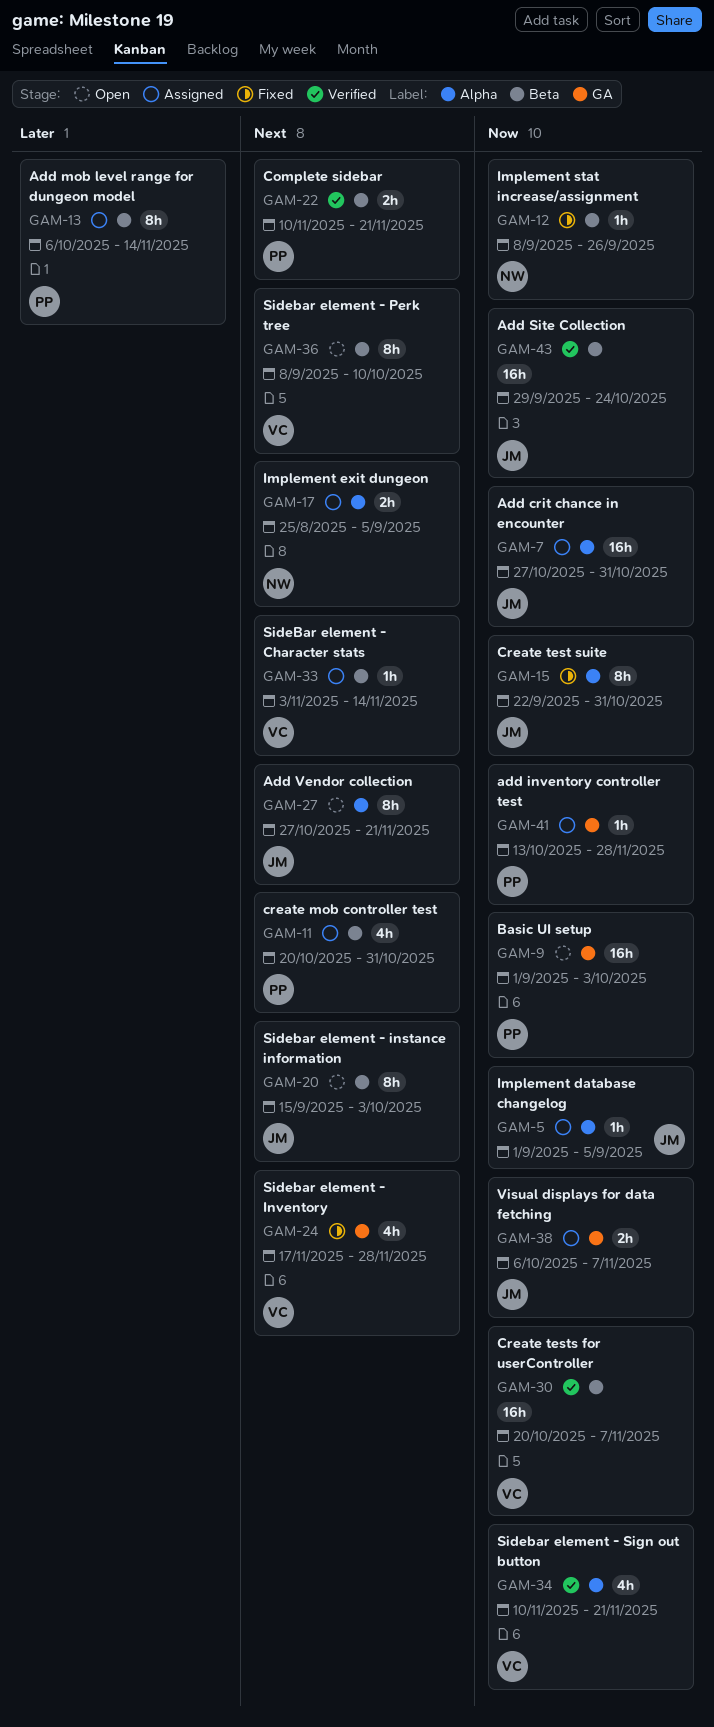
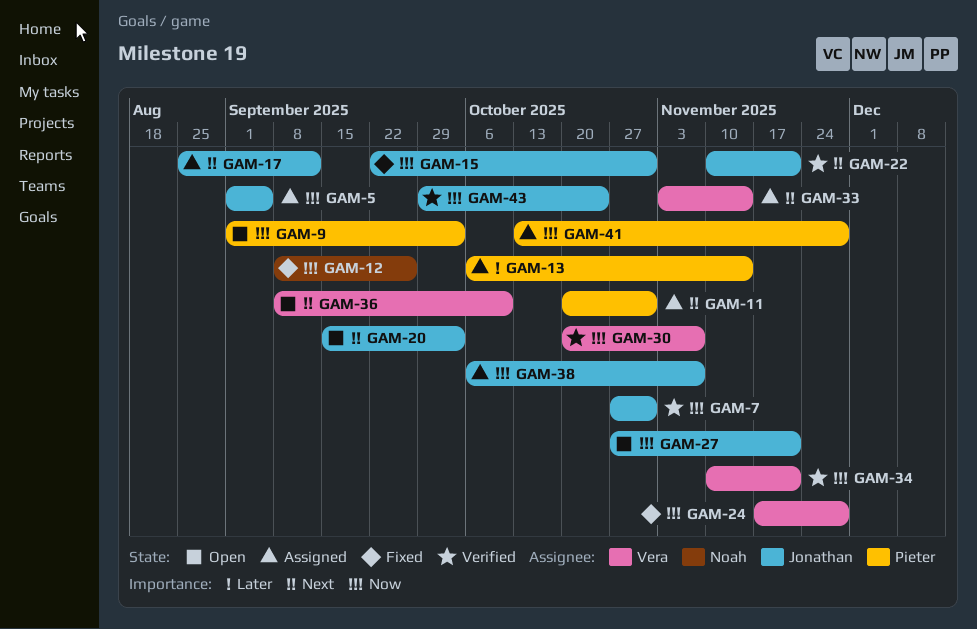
GAM-7, status: Assigned -> Verified
GAM-17, owner: Noah -> Jonathan
GAM-17, due: Sep 5 -> Sep 12
GAM-22, owner: Pieter -> Jonathan
GAM-24, priority: Next -> Now
GAM-27, priority: Next -> Now

